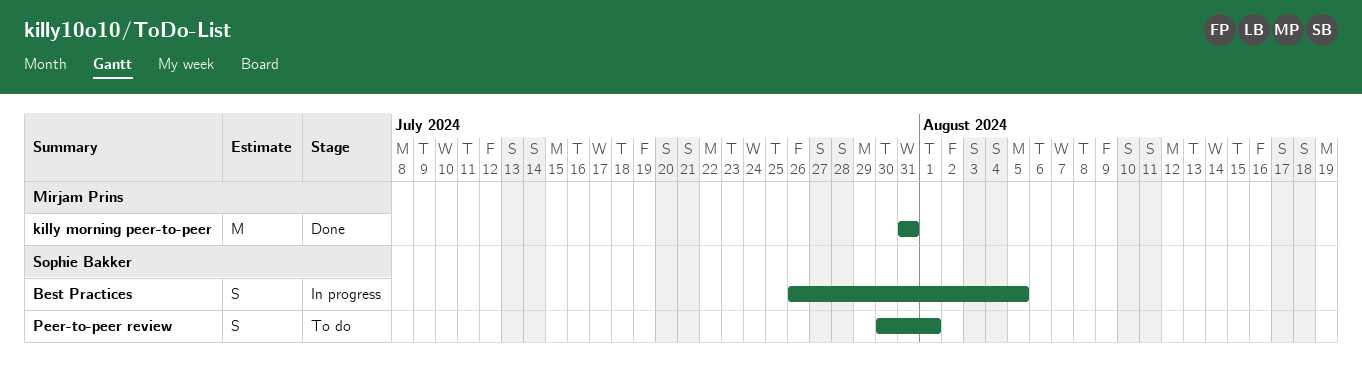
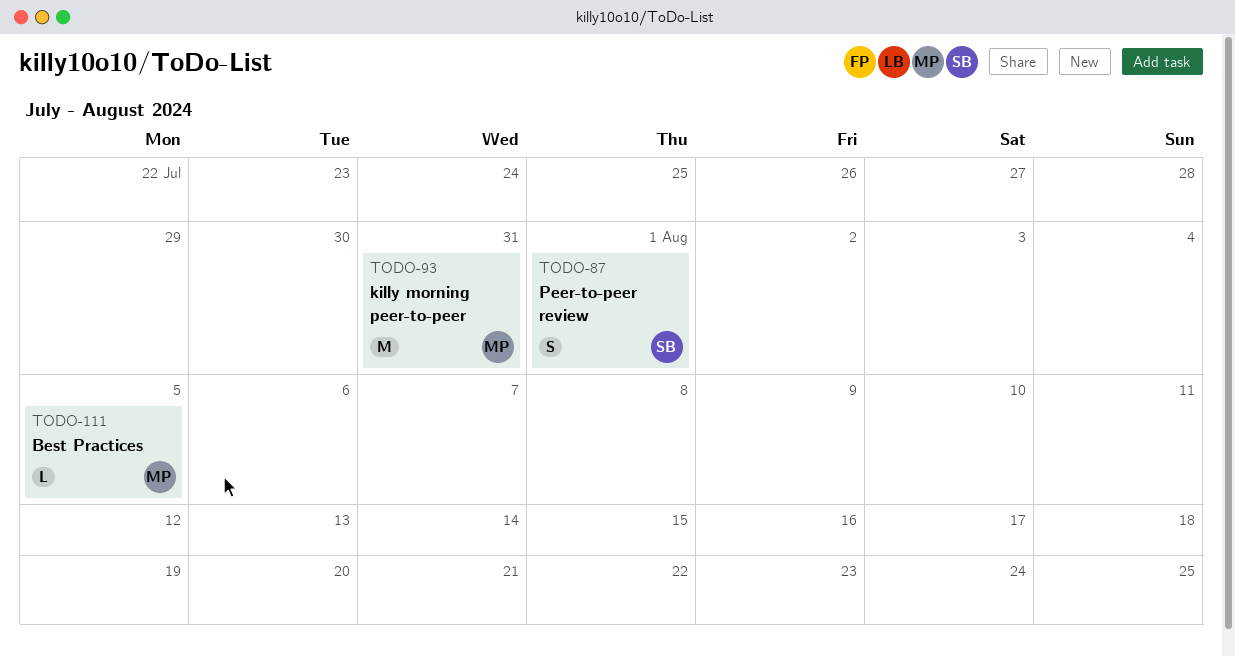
Best Practices, owner: Sophie Bakker -> Mirjam Prins
Best Practices, estimate: S -> L

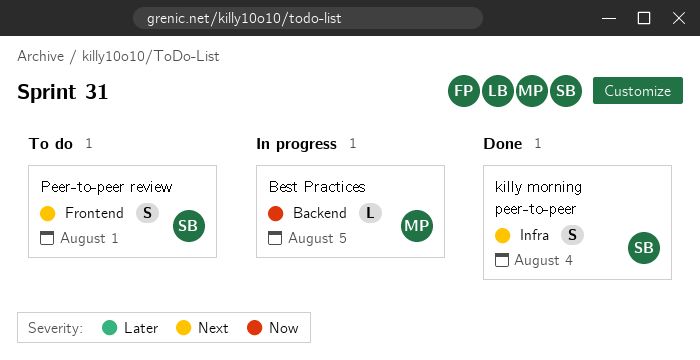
killy morning peer-to-peer, owner: MP -> SB
killy morning peer-to-peer, estimate: M -> S
killy morning peer-to-peer, due: Jul 31 -> Aug 4

